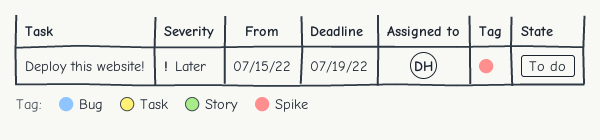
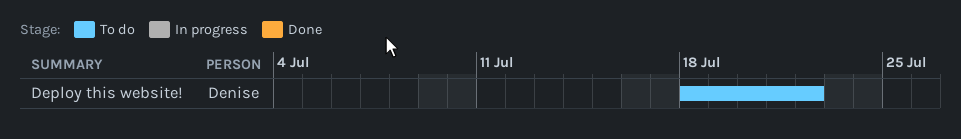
Deploy this website!, start: Jul 15 -> Jul 18
Deploy this website!, due: Jul 19 -> Jul 22

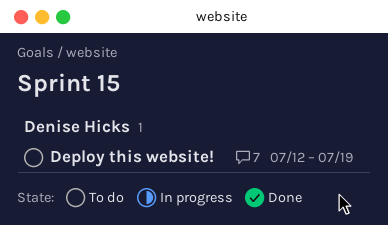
Deploy this website!, start: Jul 18 -> Jul 12
Deploy this website!, due: Jul 22 -> Jul 19

